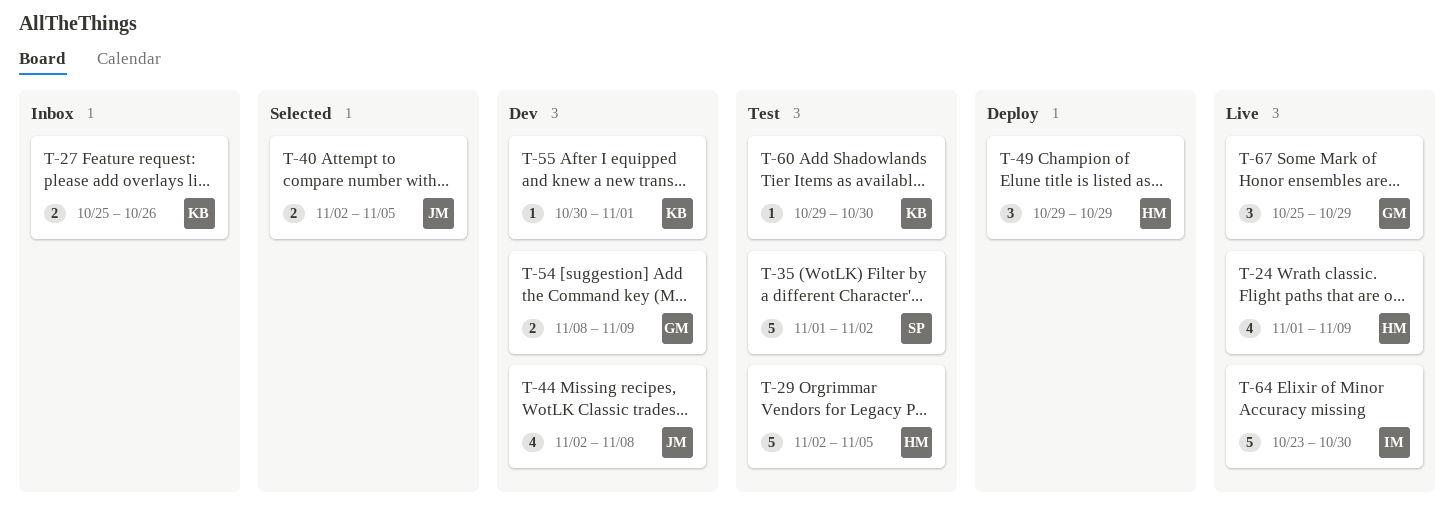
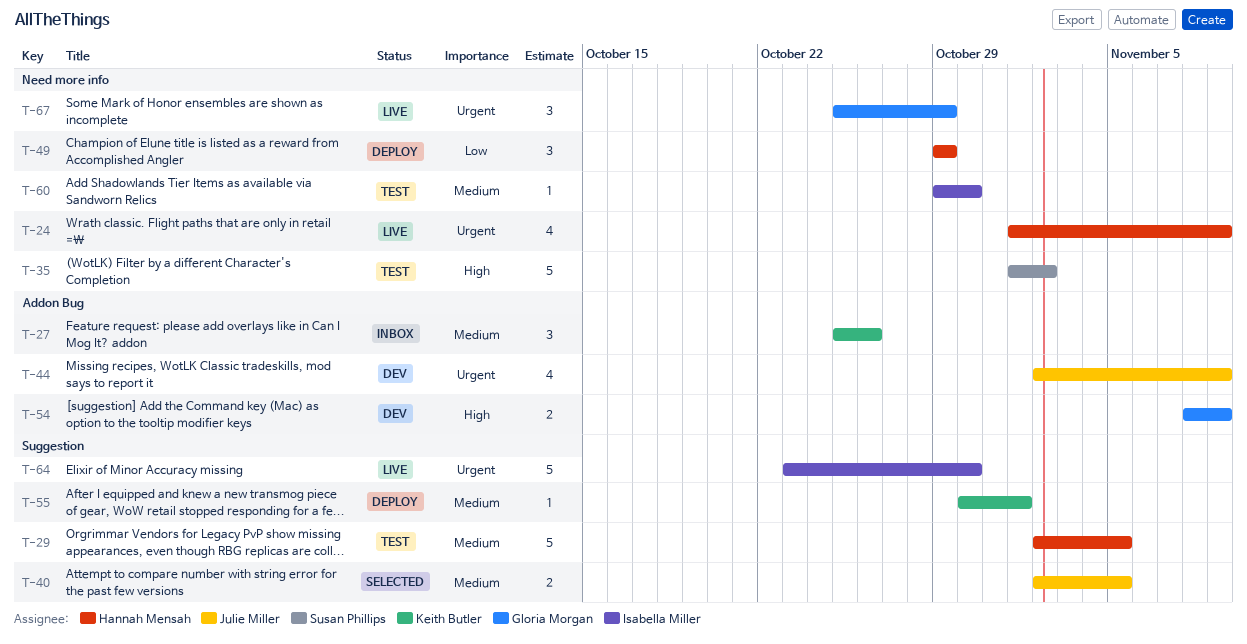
T-27, estimate: 2 -> 3
T-44, due: Nov 8 -> Nov 9
T-55, status: Dev -> Deploy
T-60, owner: Keith Butler -> Isabella Miller

